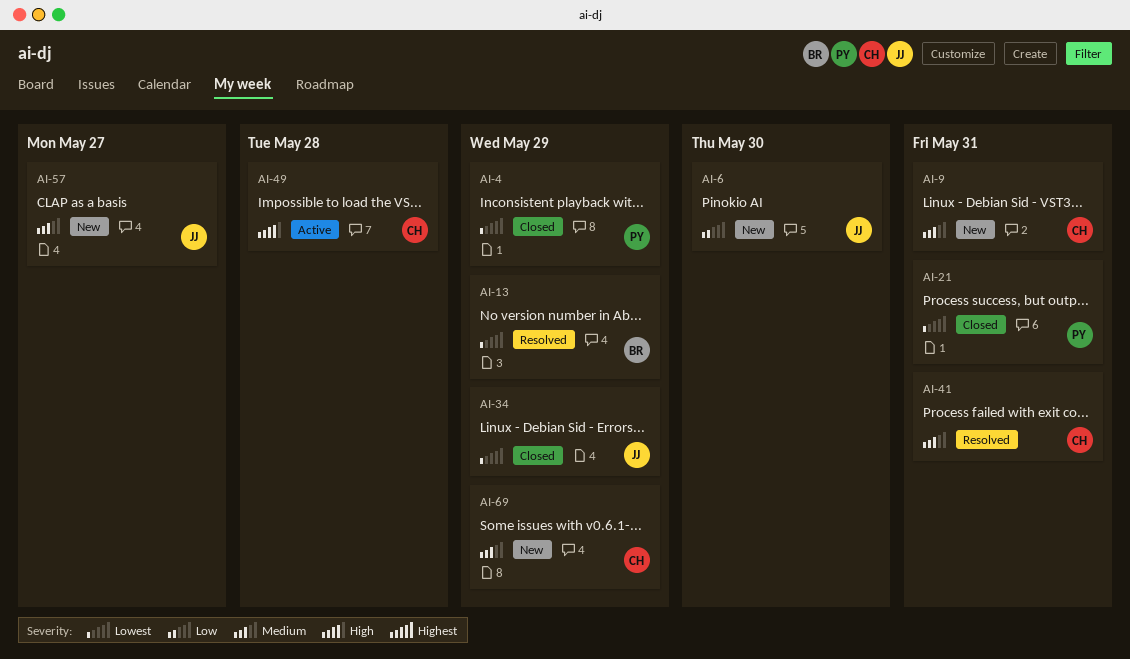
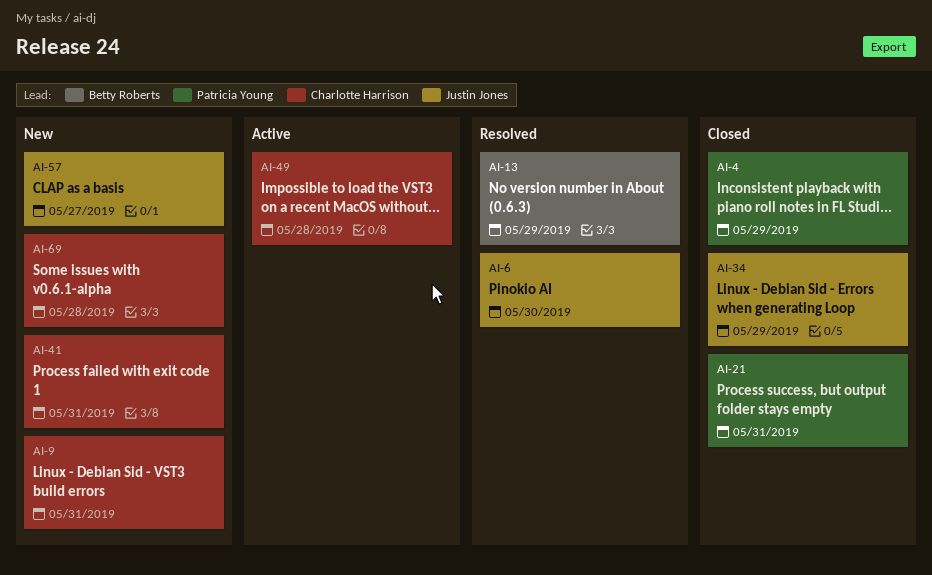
AI-6, status: New -> Resolved
AI-41, status: Resolved -> New
AI-69, due: May 29 -> May 28

